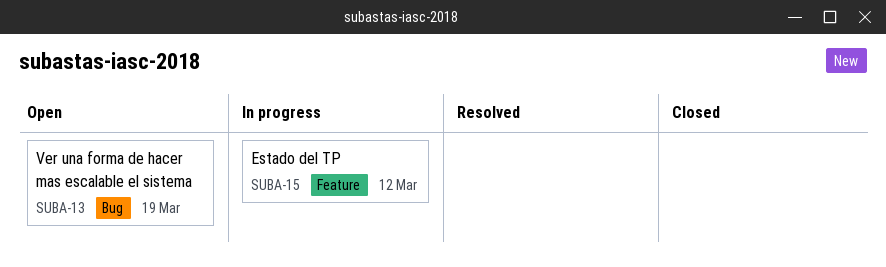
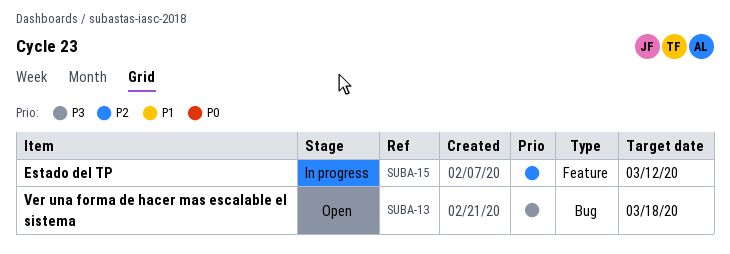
SUBA-13, due: Mar 19 -> Mar 18

